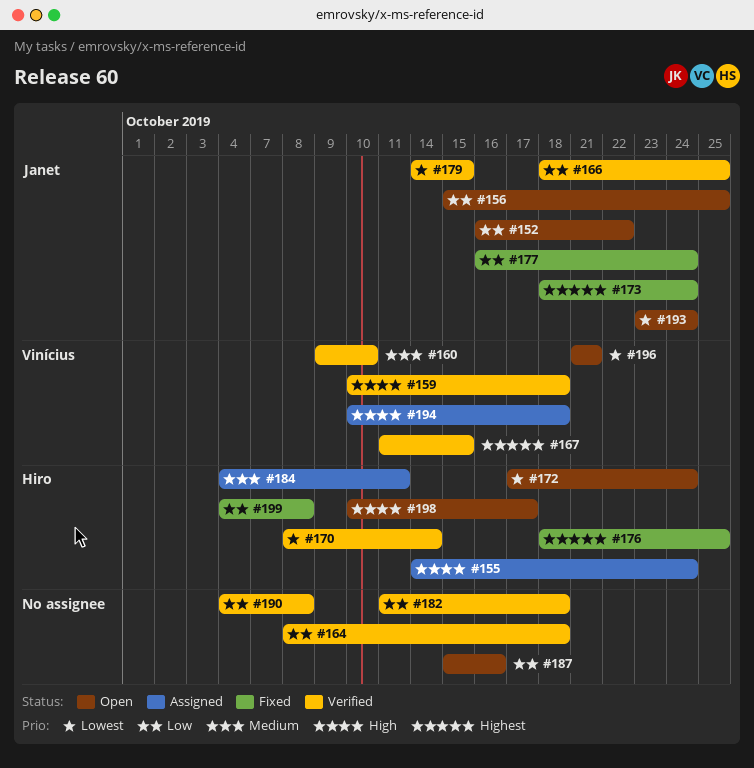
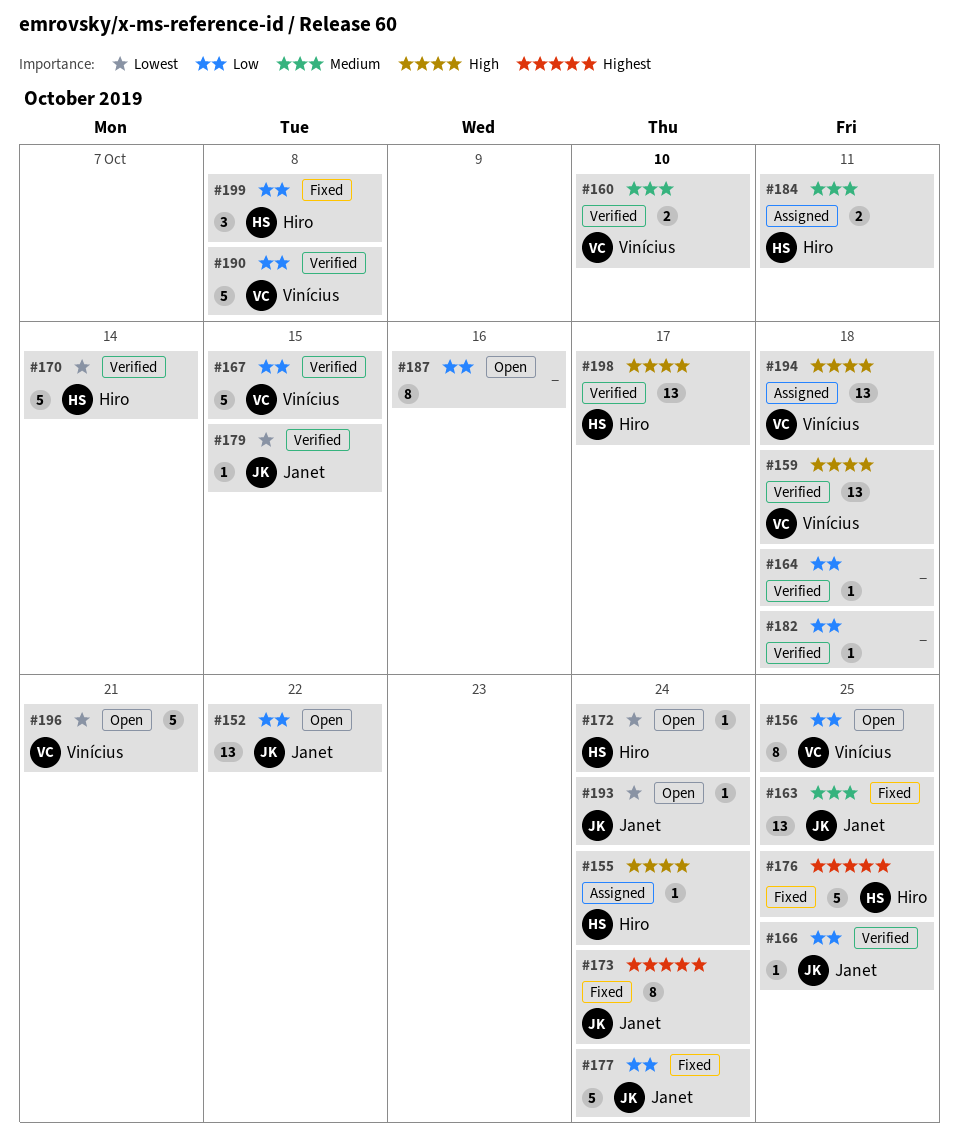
#156, owner: Janet -> Vinícius
#163: none -> present
#167, priority: Highest -> Low
#190, owner: none -> Vinícius
#198, status: Open -> Verified

